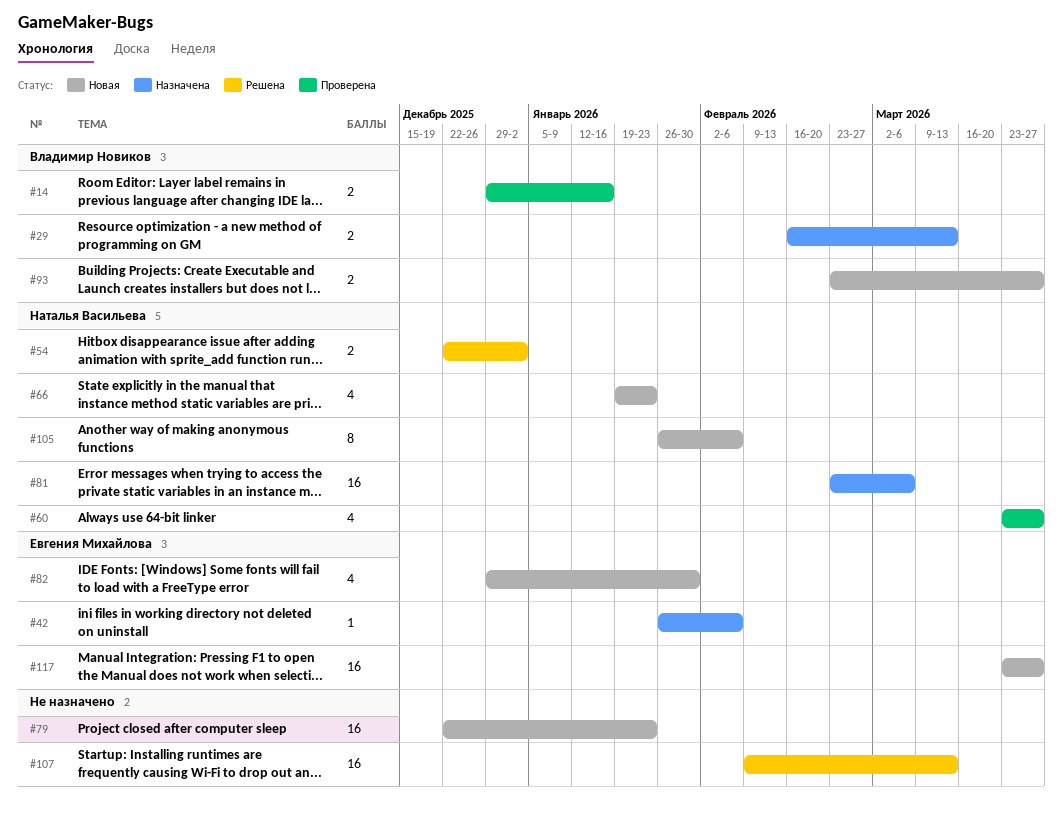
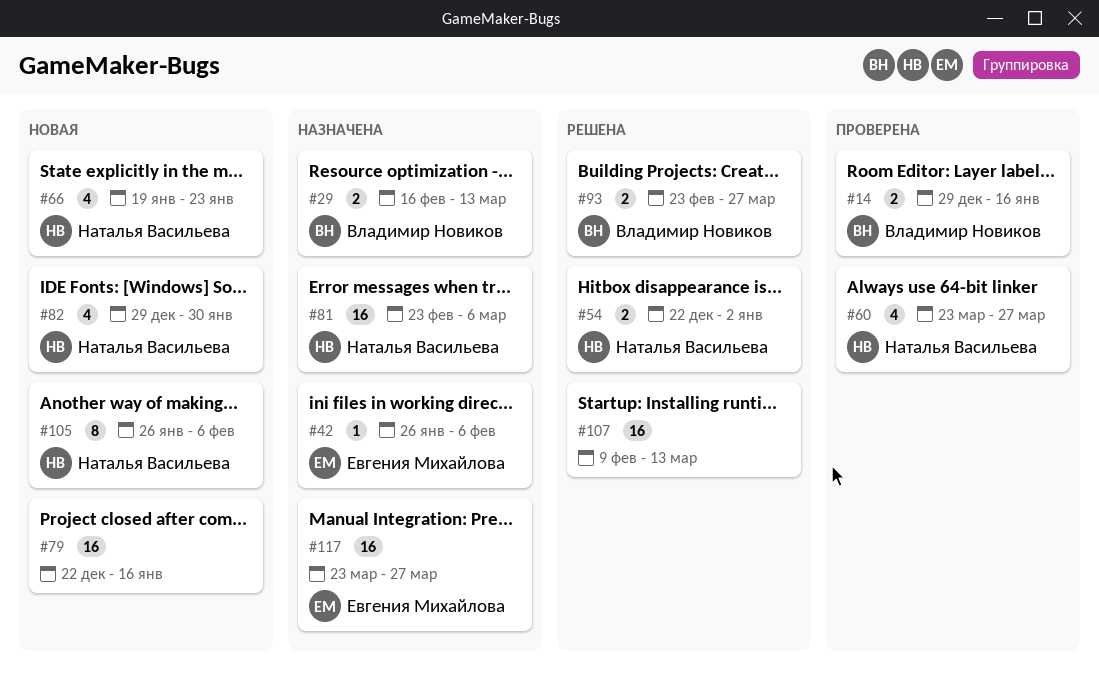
#79, due: Jan 23 -> Jan 16
#82, owner: Евгения Михайлова -> Наталья Васильева
#93, status: Новая -> Решена
#117, status: Новая -> Назначена

